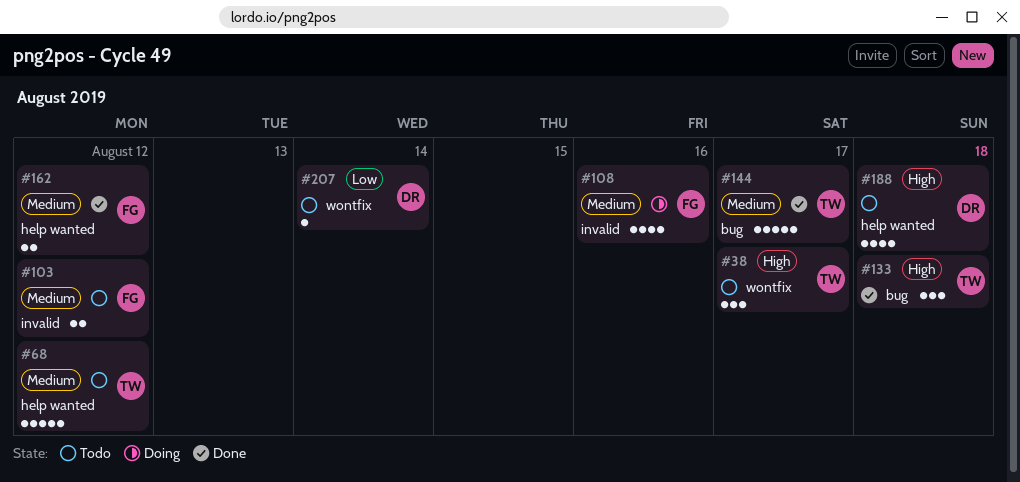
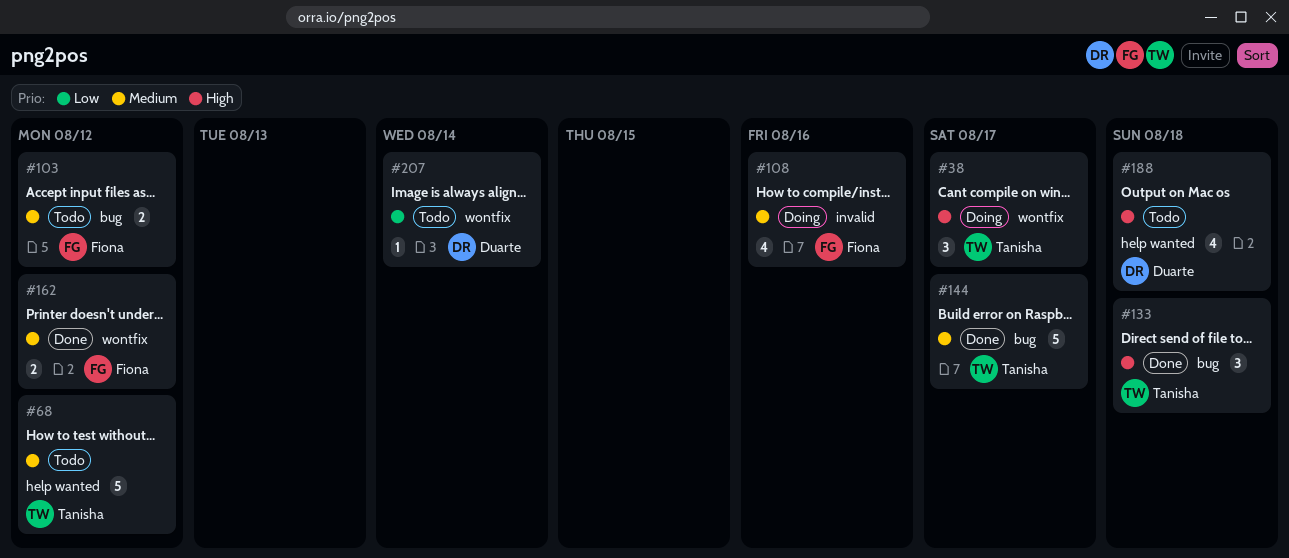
#38, status: Todo -> Doing
#103, label: invalid -> bug
#162, label: help wanted -> wontfix

